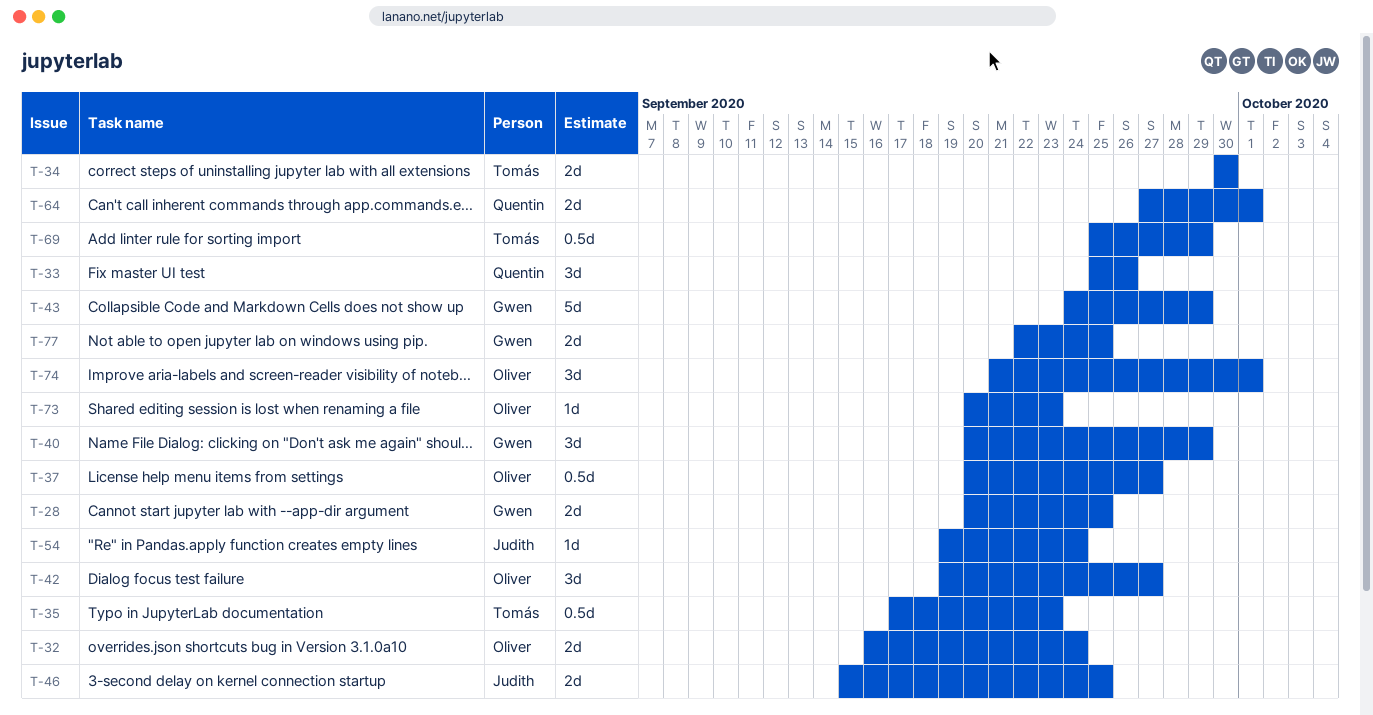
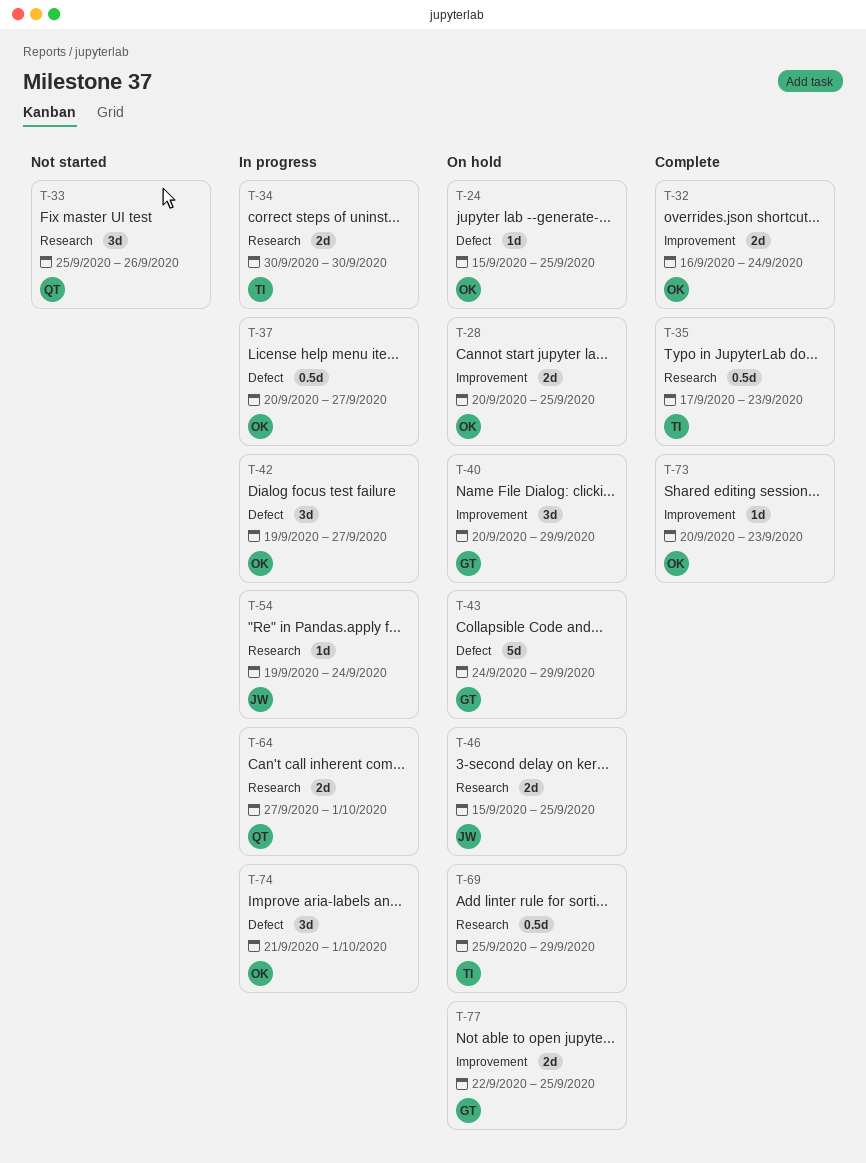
T-24: none -> present
T-28, owner: Gwen -> Oliver

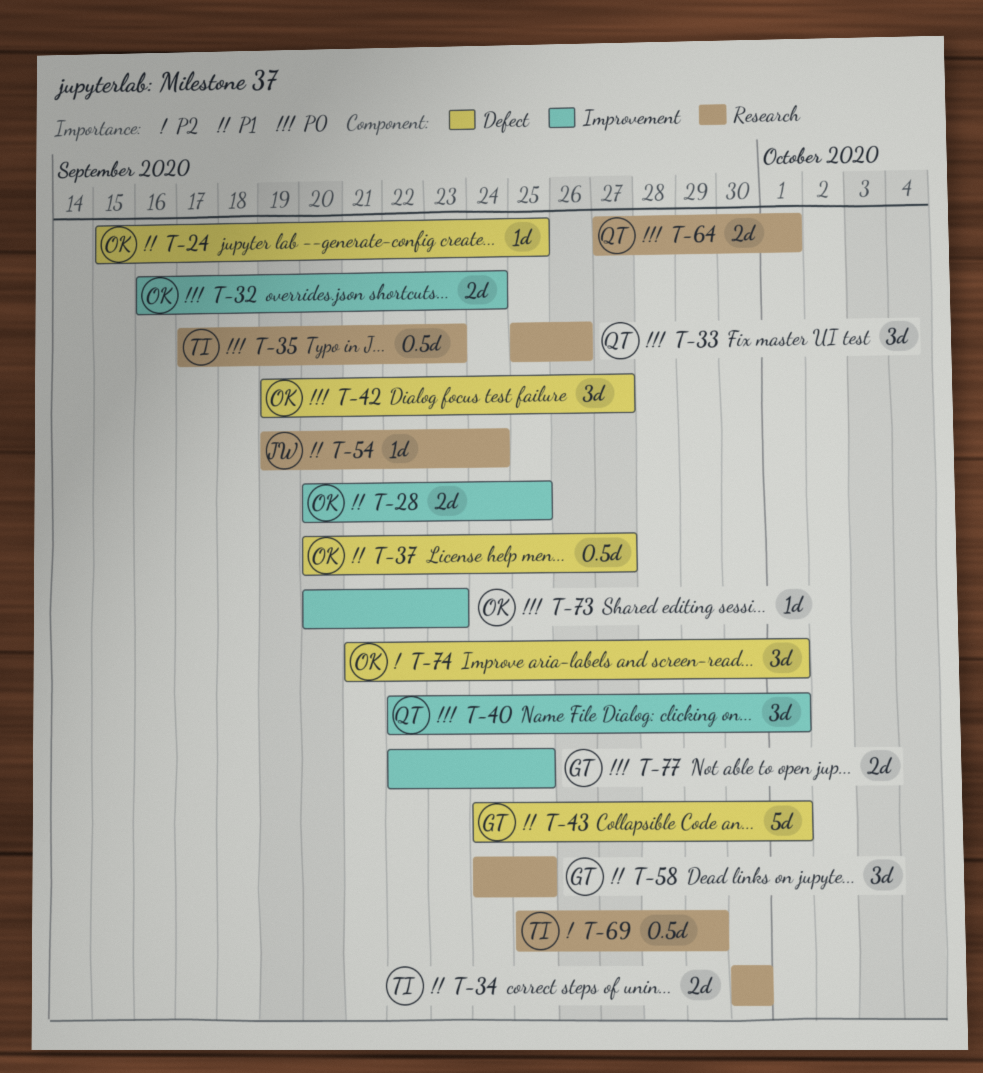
T-40, owner: GT -> QT
T-40, start: Sep 20 -> Sep 22
T-40, due: Sep 29 -> Oct 1
T-43, due: Sep 29 -> Oct 1
T-46: present -> none
T-58: none -> present

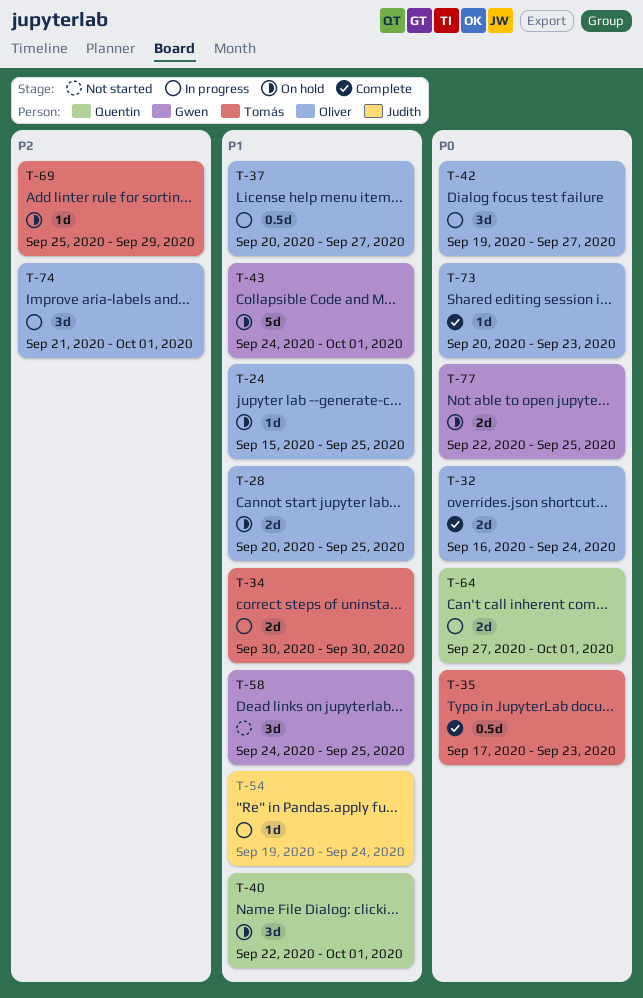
T-33: present -> none
T-40, priority: P0 -> P1
T-69, estimate: 0.5d -> 1d

